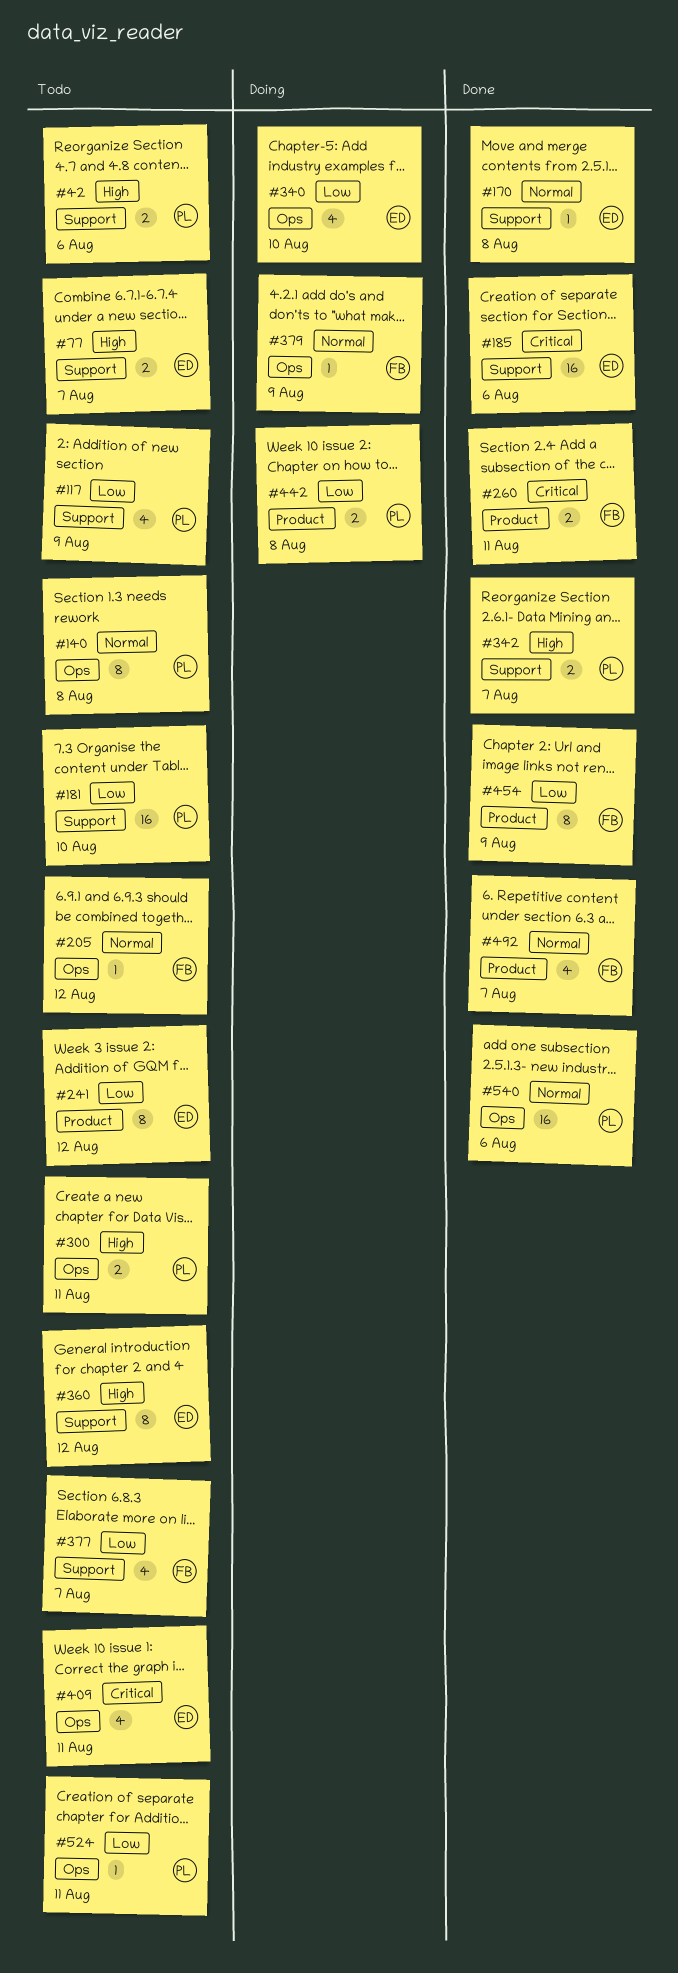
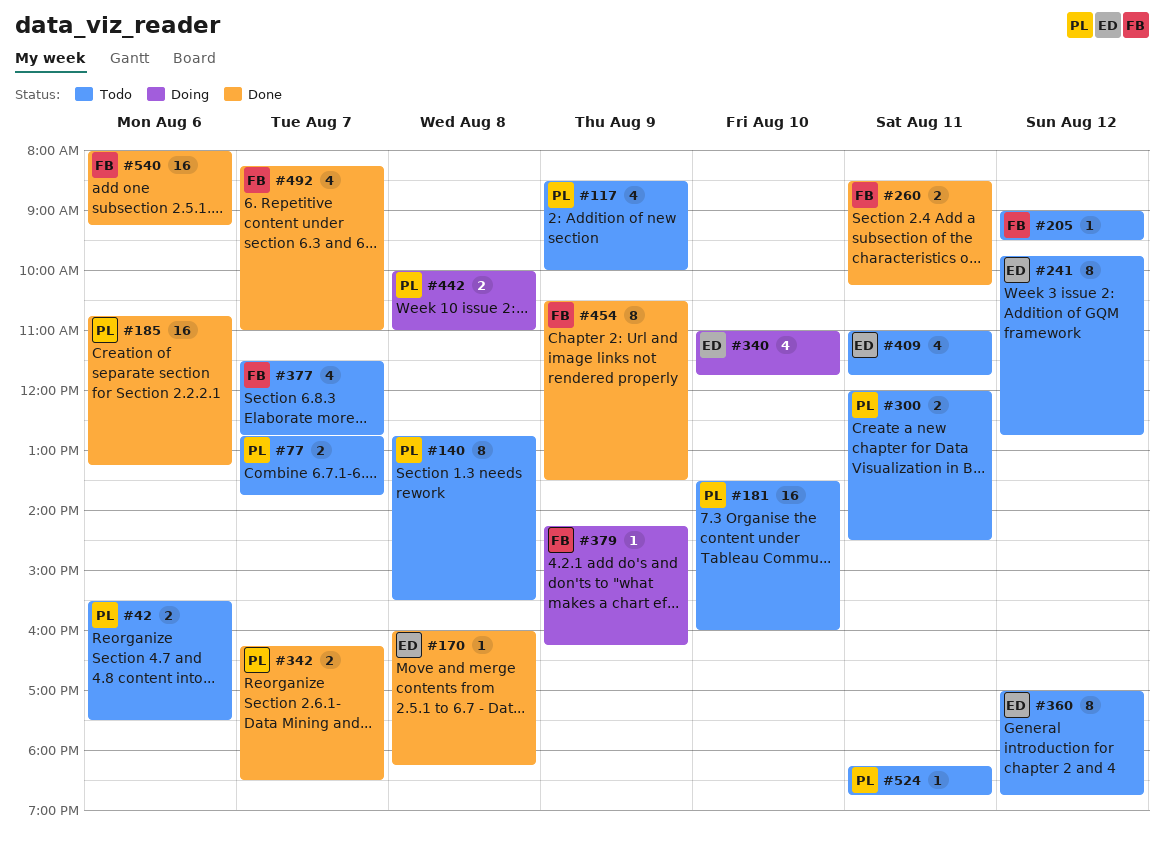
#77, owner: ED -> PL
#185, owner: ED -> PL
#540, owner: PL -> FB

